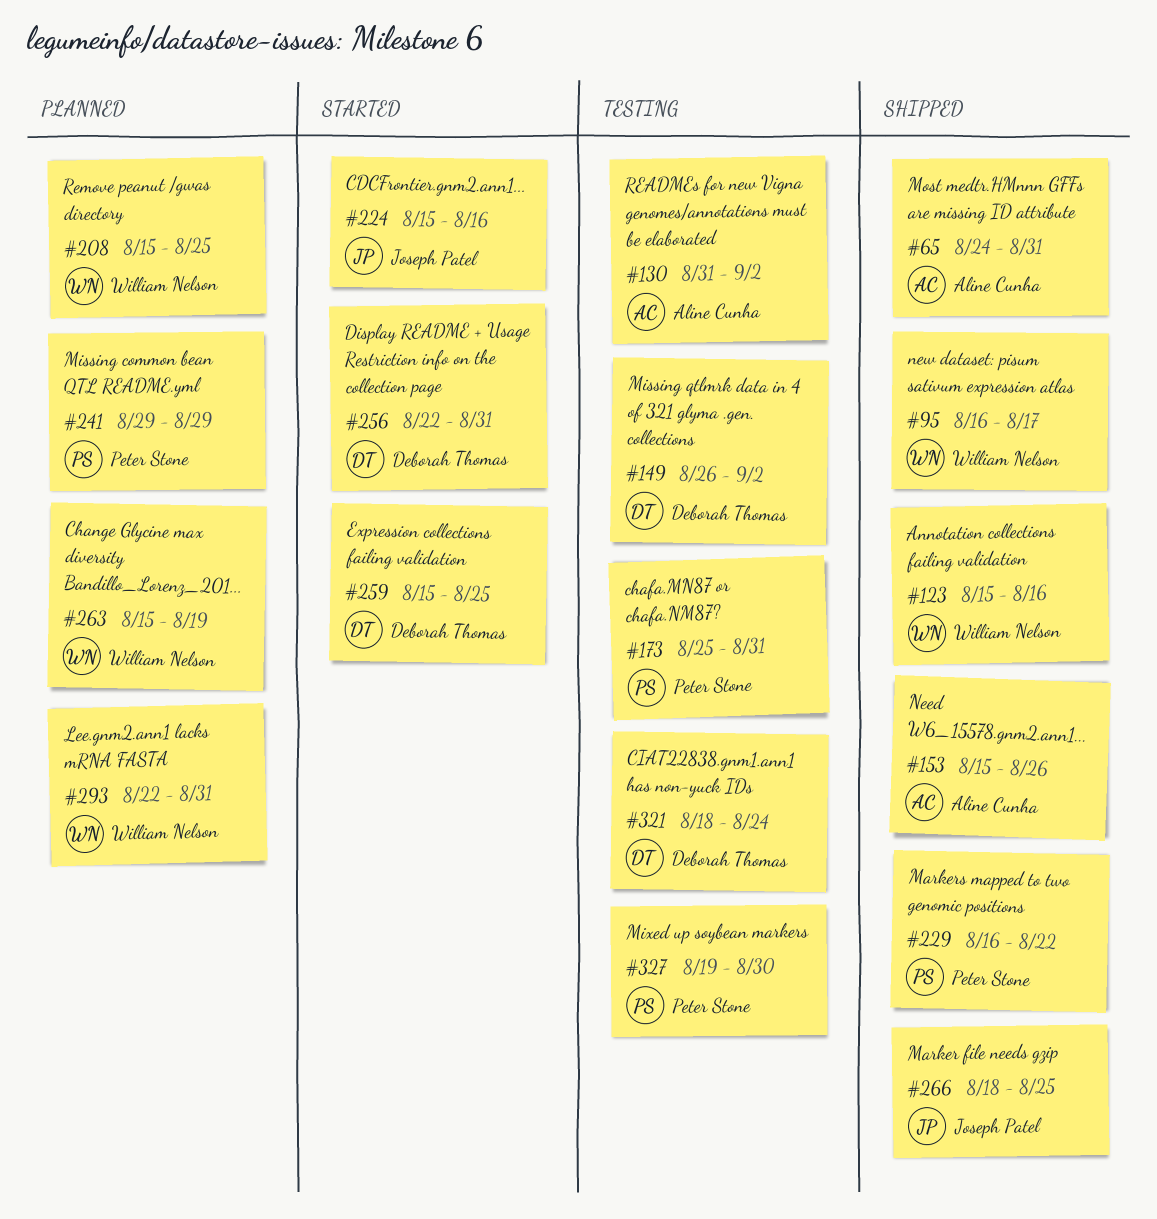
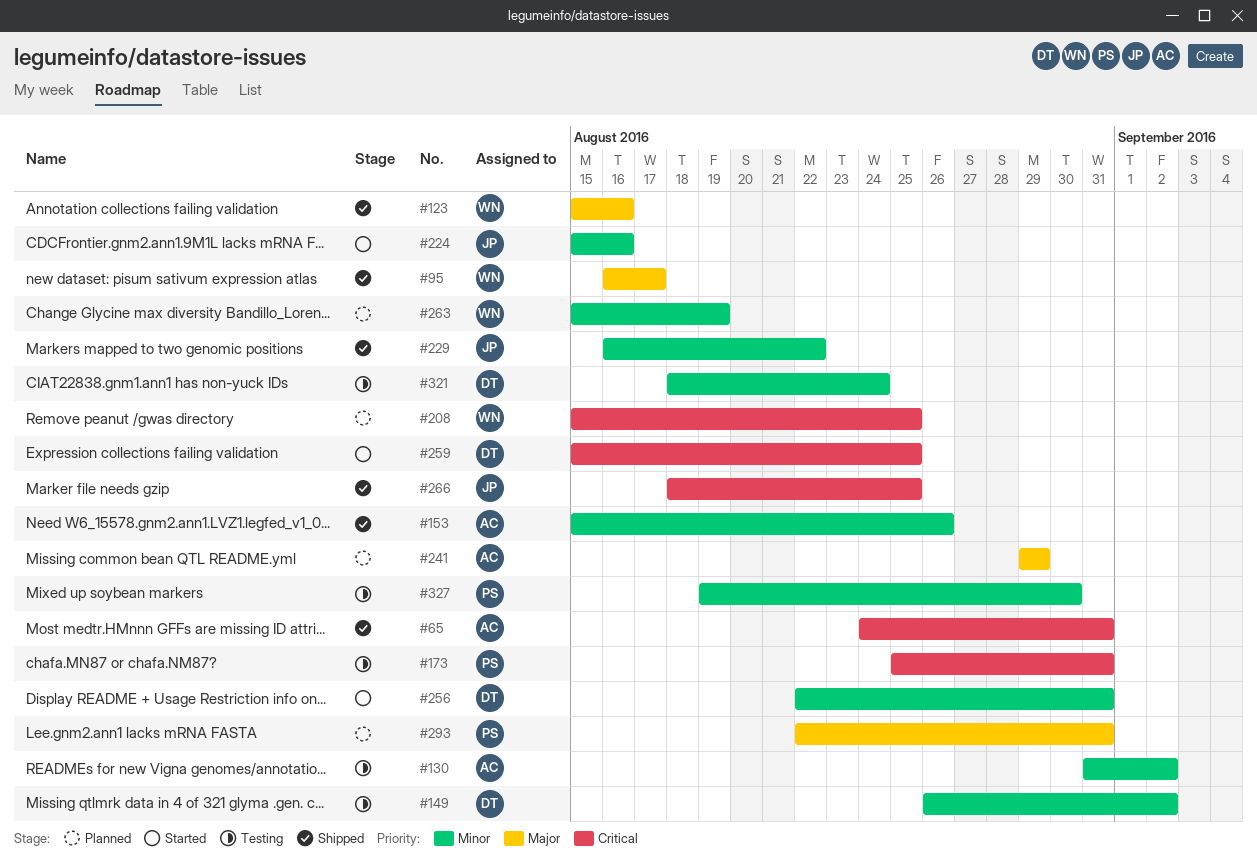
#229, owner: Peter Stone -> Joseph Patel
#241, owner: Peter Stone -> Aline Cunha
#293, owner: William Nelson -> Peter Stone

